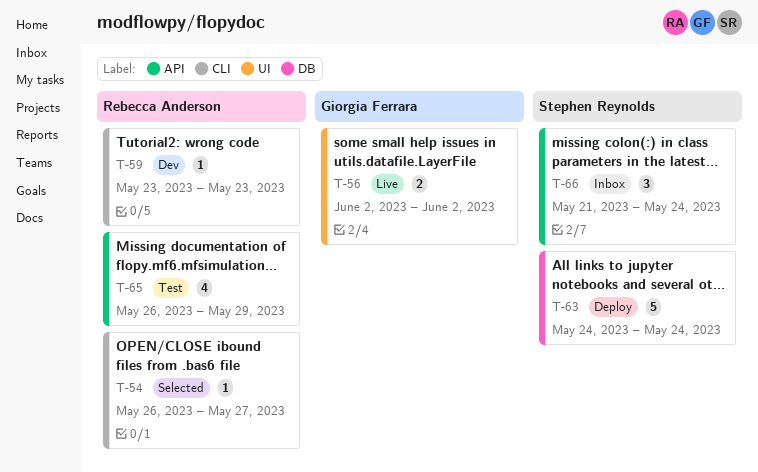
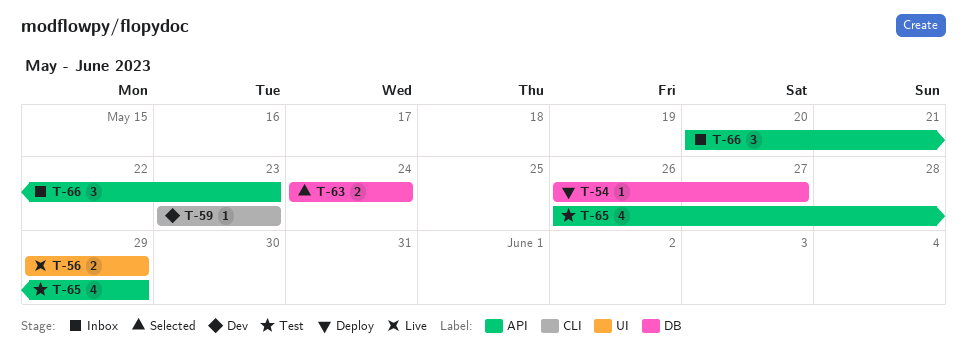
T-54, status: Selected -> Deploy
T-54, label: CLI -> DB
T-56, start: Jun 2 -> May 29
T-56, due: Jun 2 -> May 29
T-63, status: Deploy -> Selected
T-63, estimate: 5 -> 2
T-66, start: May 21 -> May 20
T-66, due: May 24 -> May 23

